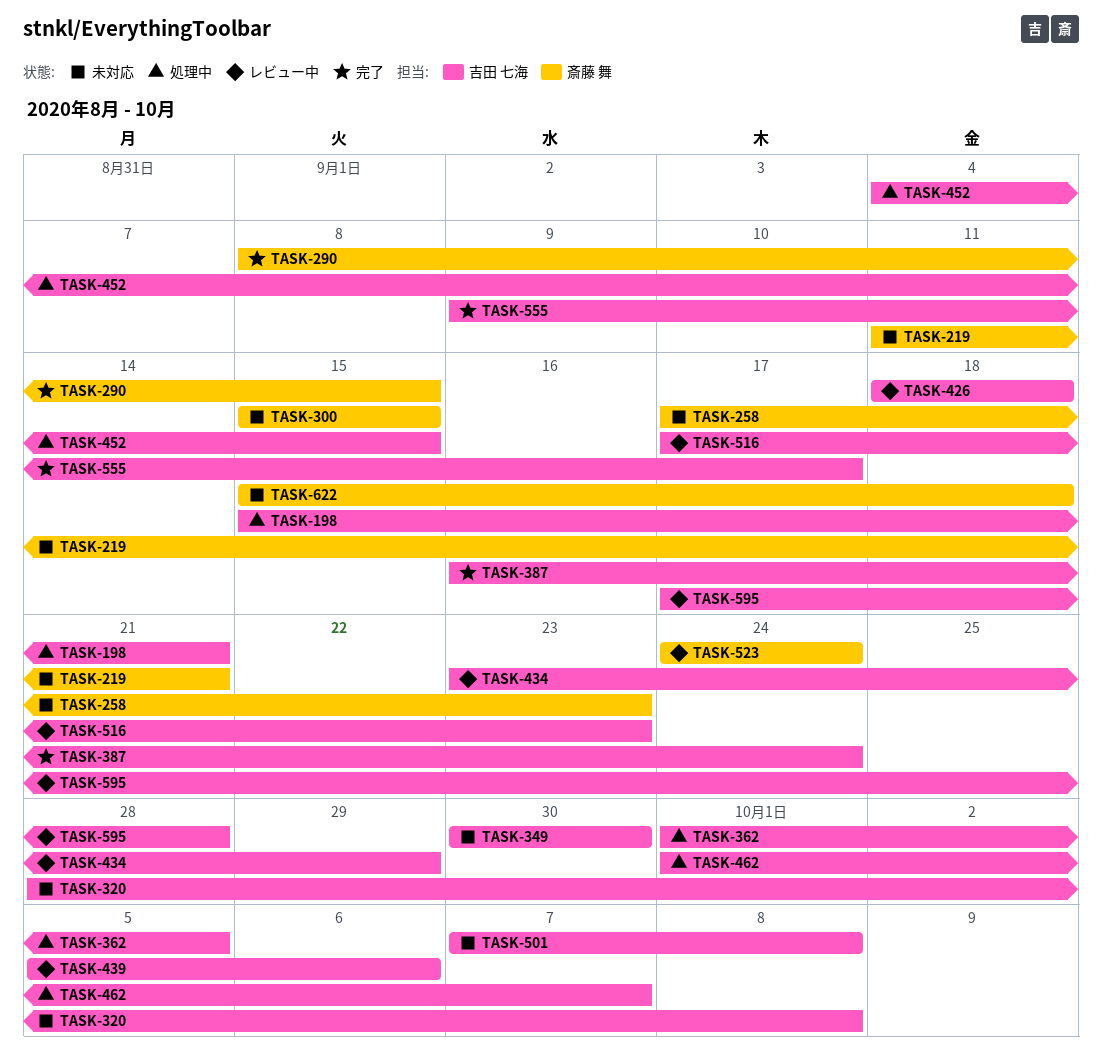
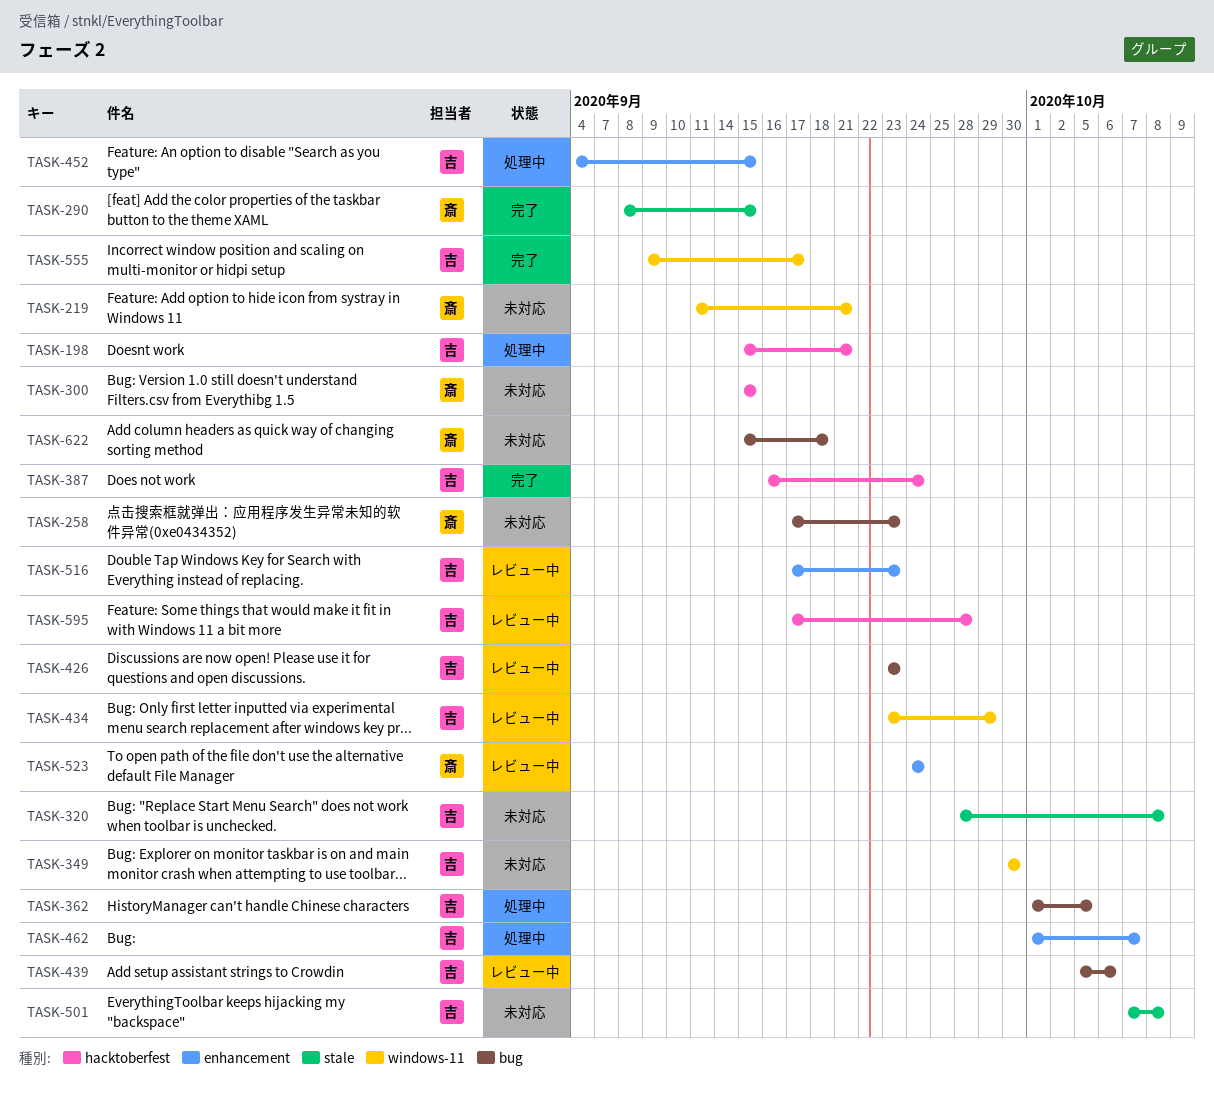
TASK-426, start: Sep 18 -> Sep 23
TASK-426, due: Sep 18 -> Sep 23

